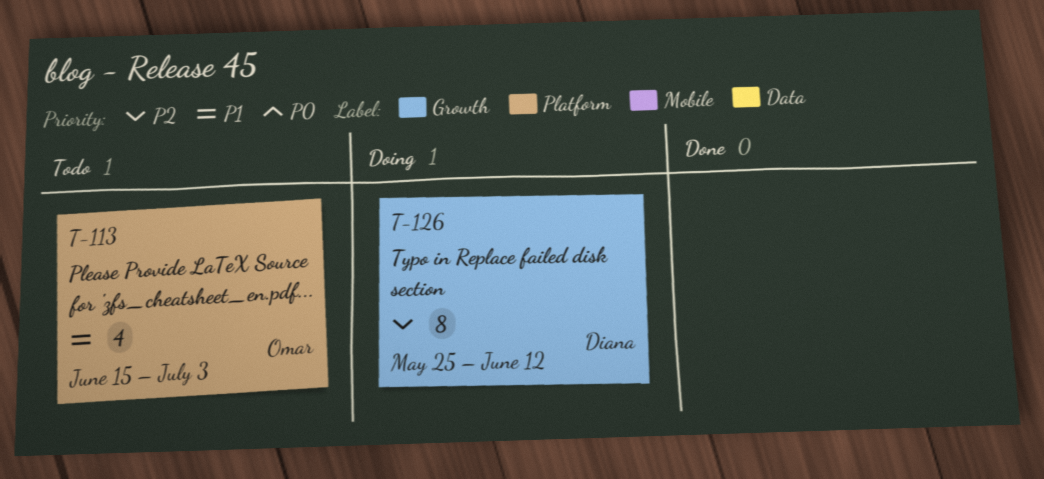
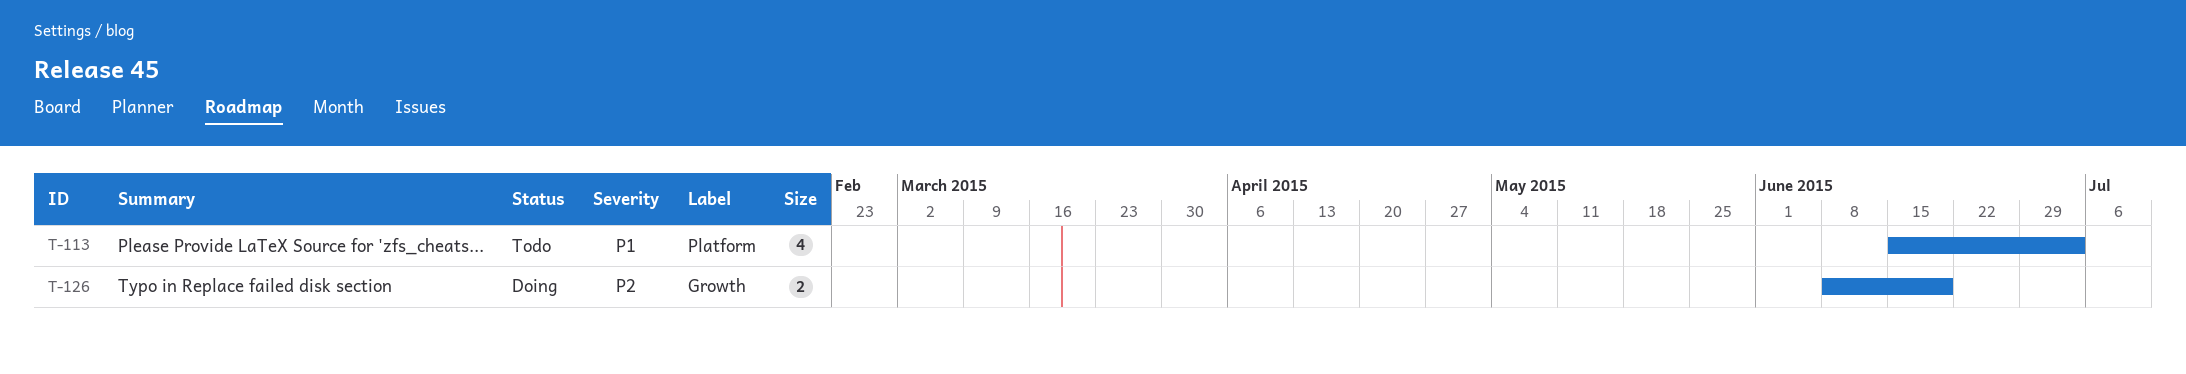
T-126, estimate: 8 -> 2
T-126, start: May 25 -> Jun 8
T-126, due: Jun 12 -> Jun 19

